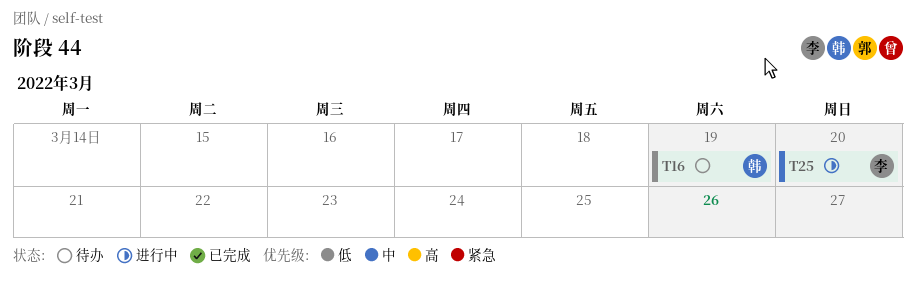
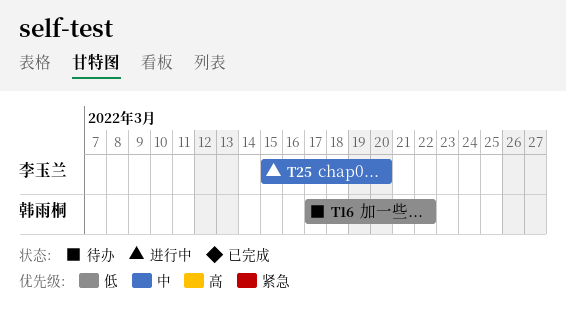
T16, due: Mar 19 -> Mar 22

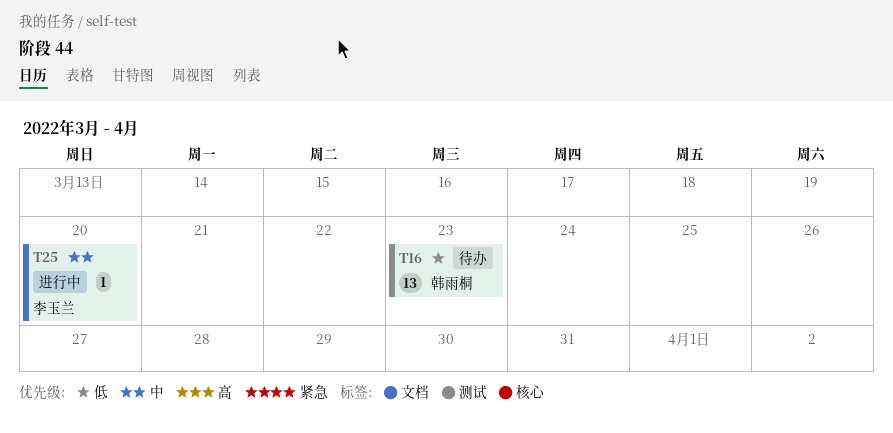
T16, due: Mar 22 -> Mar 23

